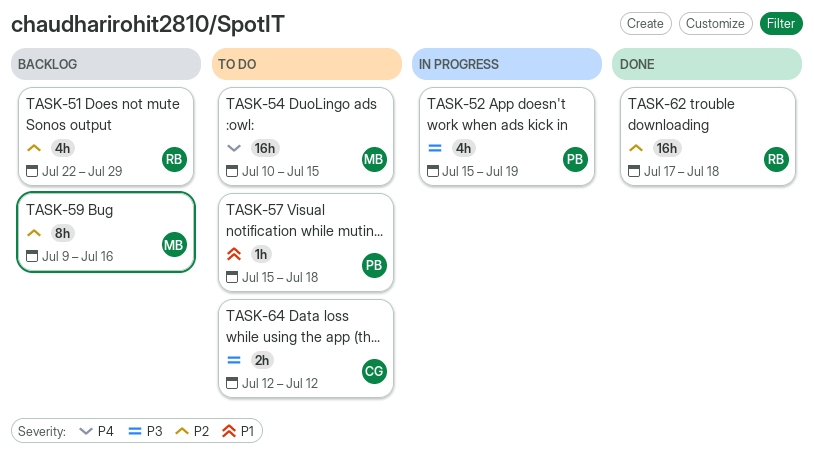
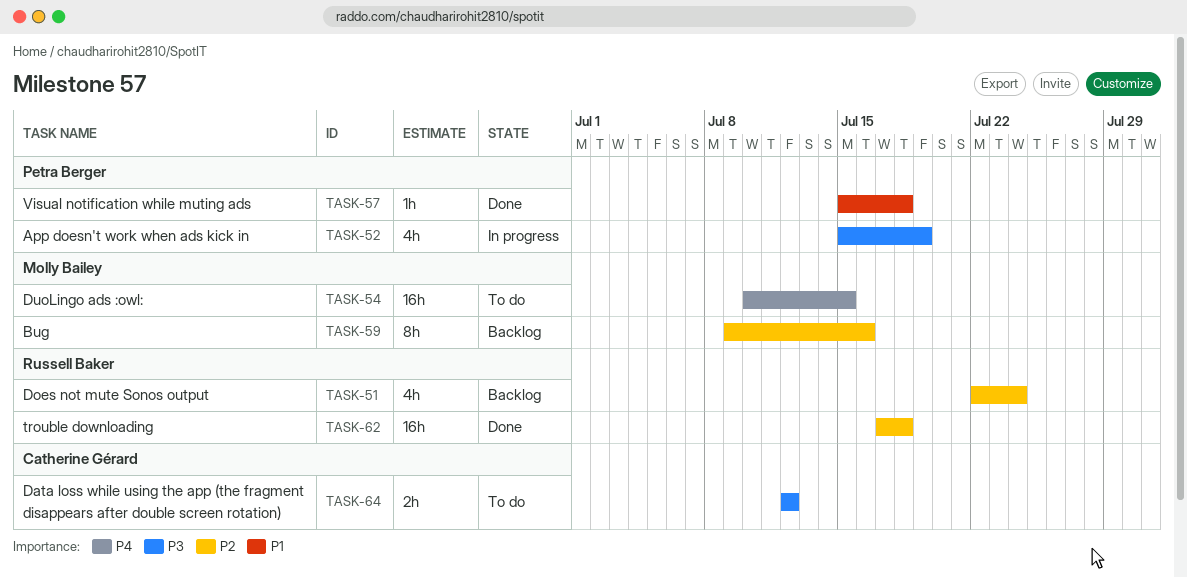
TASK-51, due: Jul 29 -> Jul 24
TASK-57, status: To do -> Done

